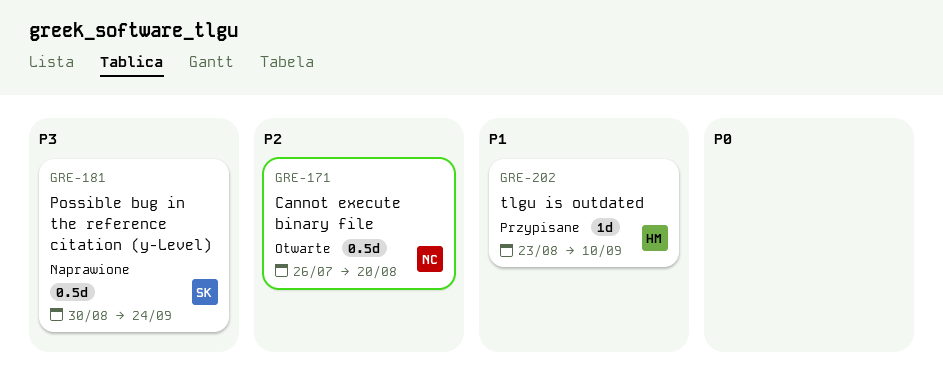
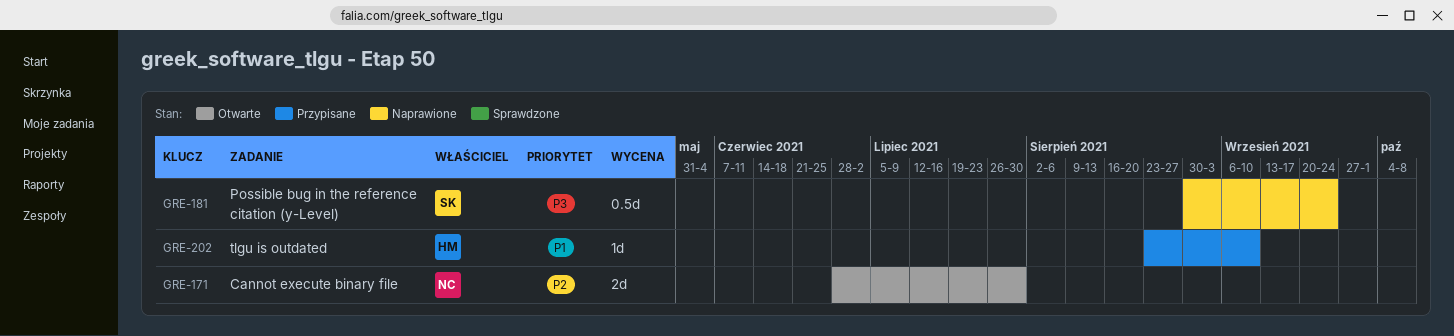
GRE-171, estimate: 0.5d -> 2d
GRE-171, start: Jul 26 -> Jun 28
GRE-171, due: Aug 20 -> Jul 30

